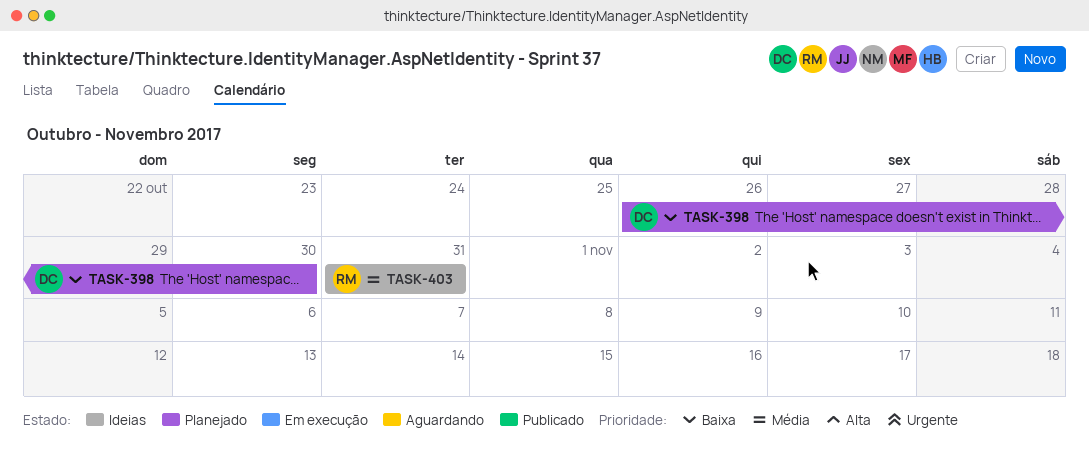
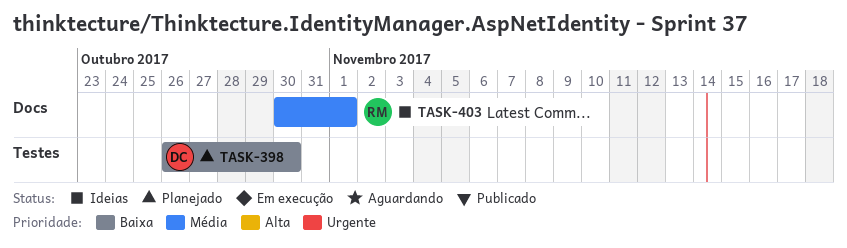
TASK-403, start: Oct 31 -> Oct 30
TASK-403, due: Oct 31 -> Nov 1

